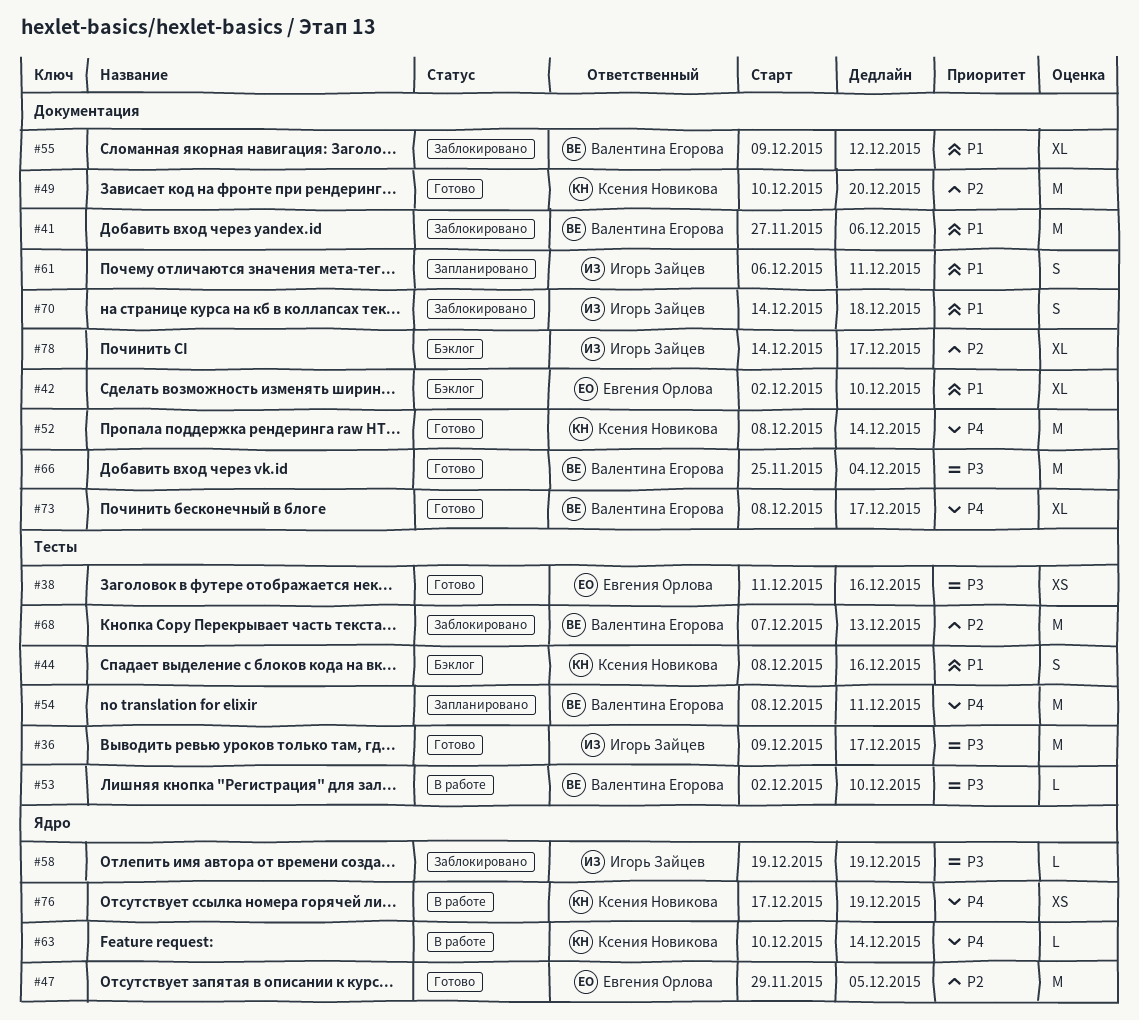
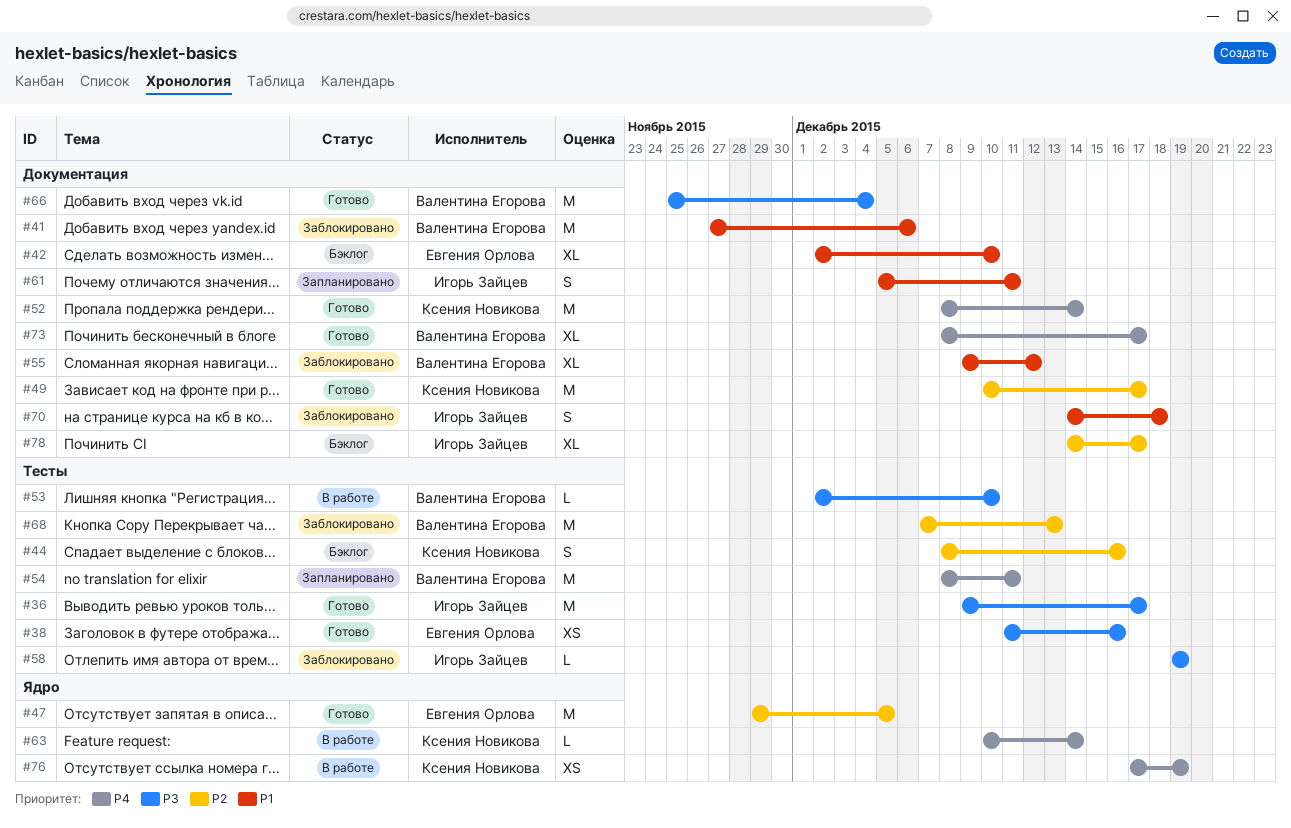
#44, priority: P1 -> P2
#49, due: Dec 20 -> Dec 17
#58, label: Ядро -> Тесты
#61, start: Dec 6 -> Dec 5

